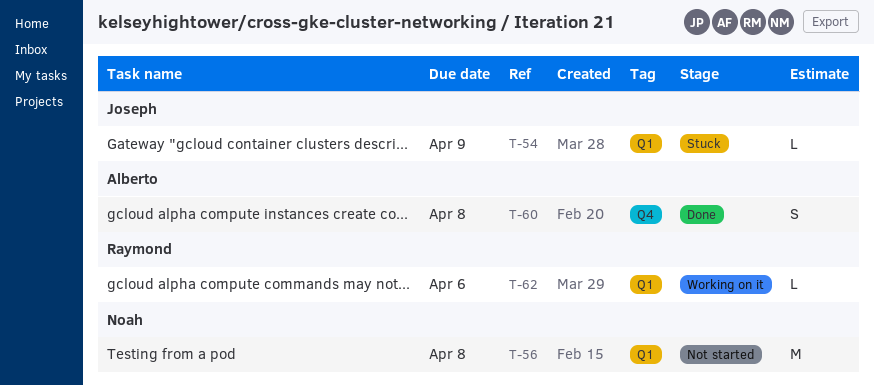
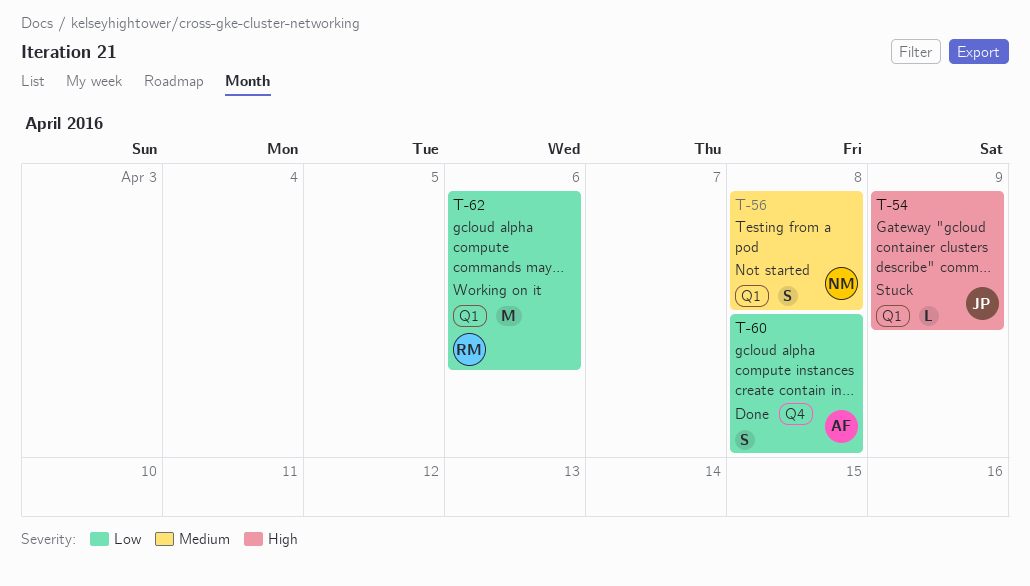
T-56, estimate: M -> S
T-62, estimate: L -> M

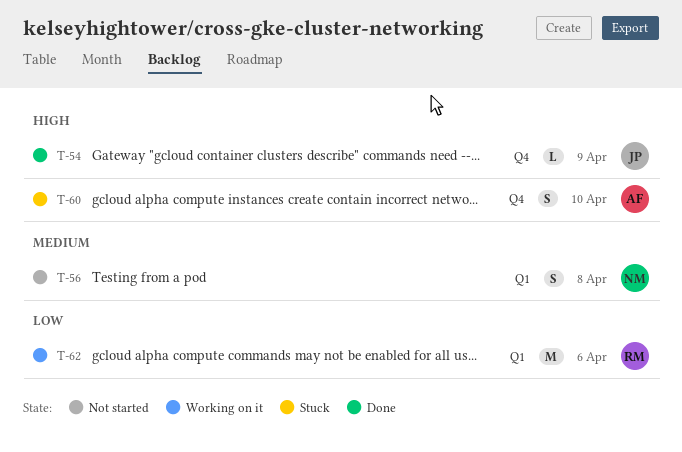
T-54, status: Stuck -> Done
T-54, label: Q1 -> Q4
T-60, status: Done -> Stuck
T-60, priority: Low -> High
T-60, due: Apr 8 -> Apr 10

